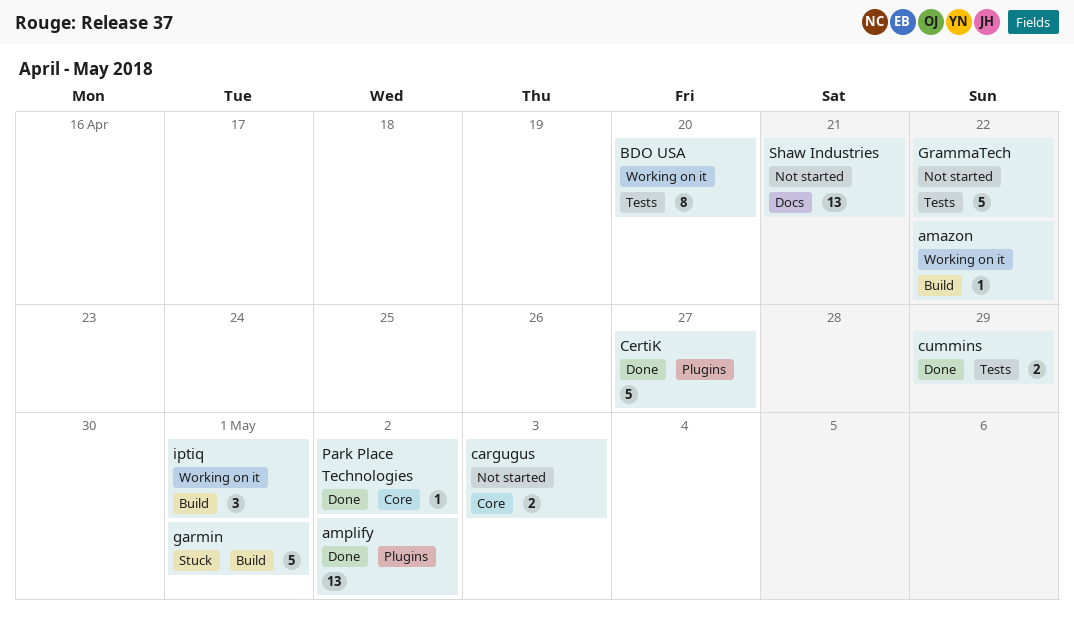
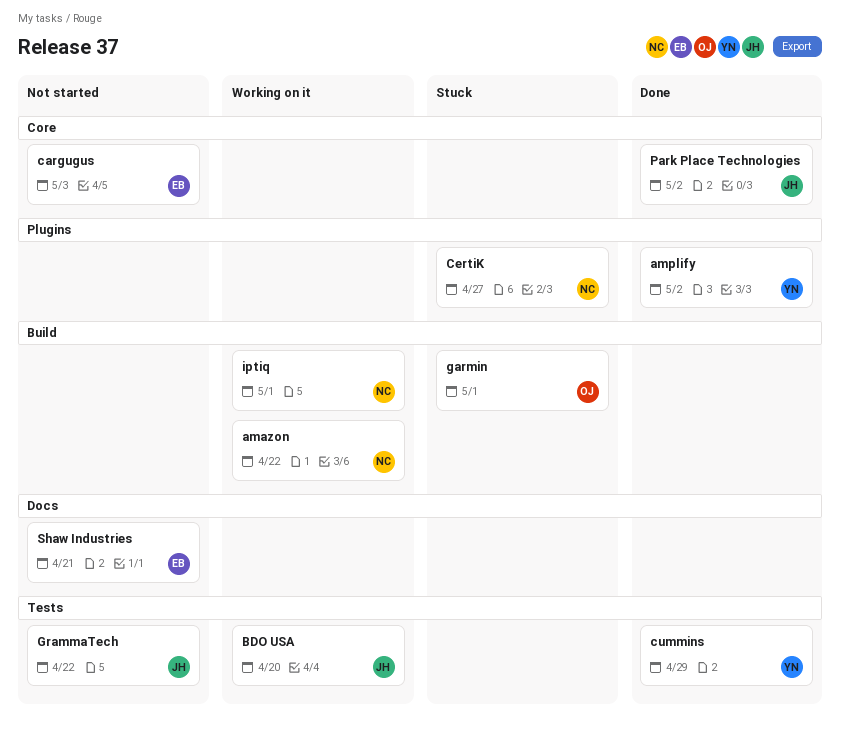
CertiK, status: Done -> Stuck

